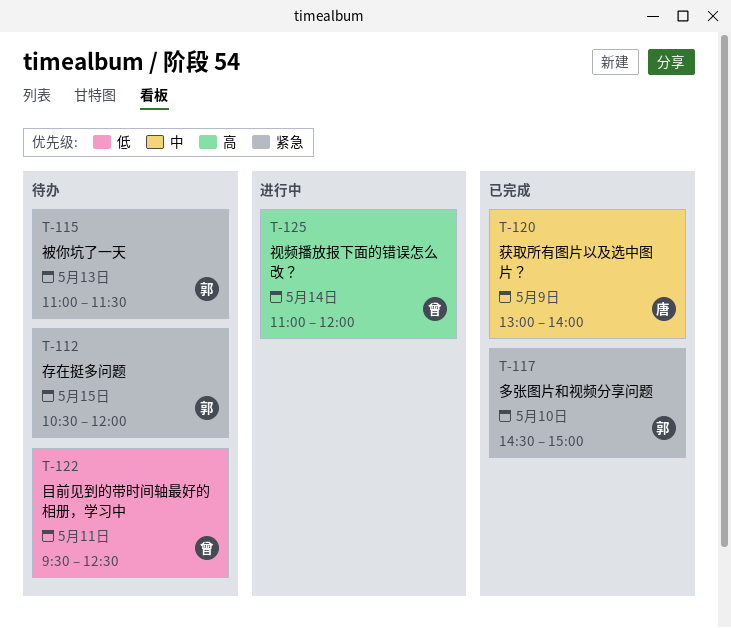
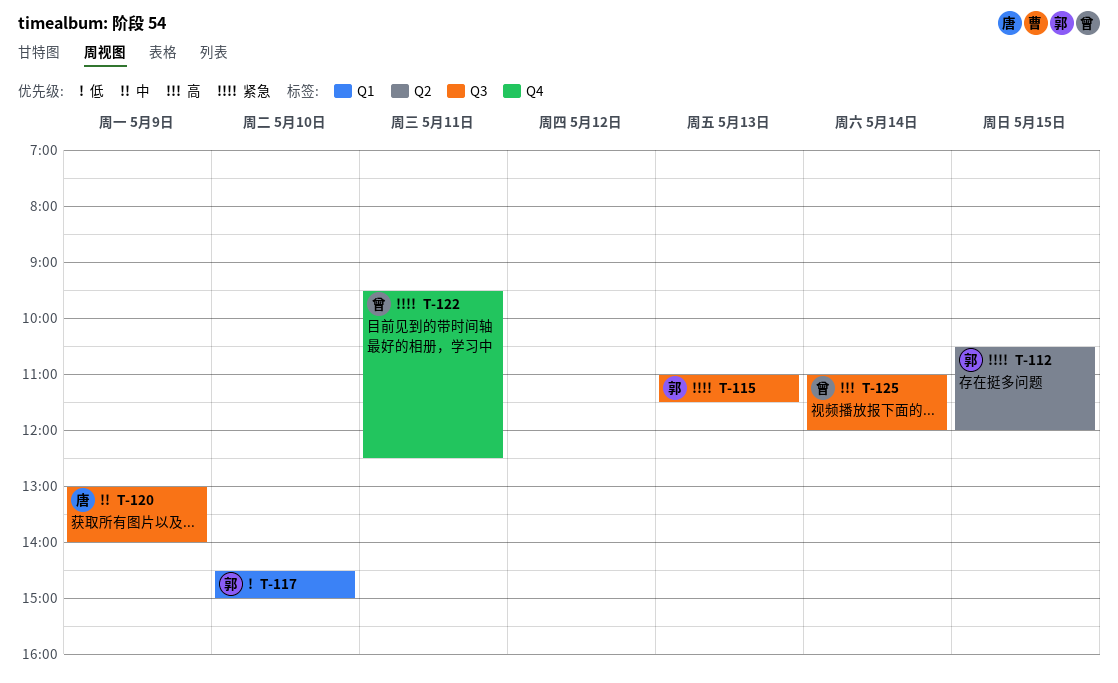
T-117, priority: 紧急 -> 低
T-122, priority: 低 -> 紧急

